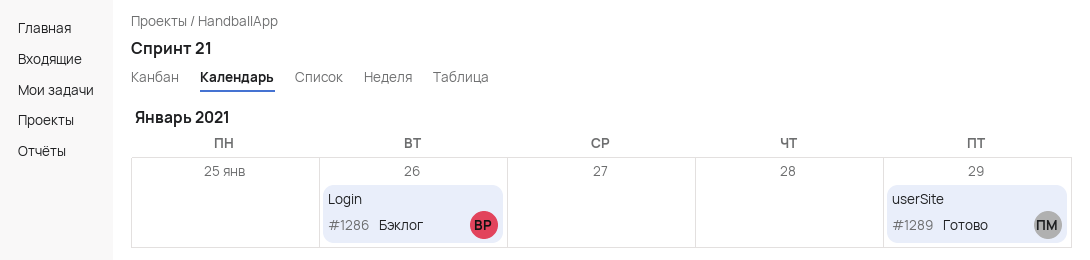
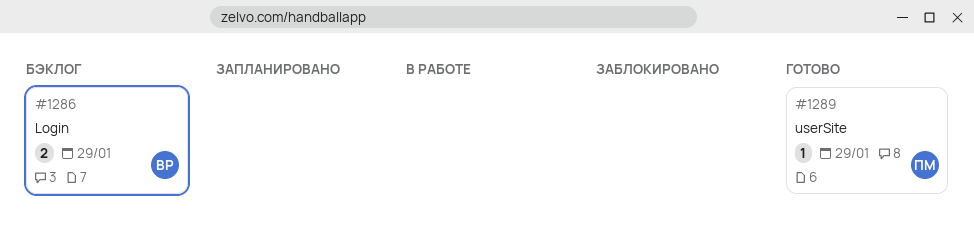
#1286, due: Jan 26 -> Jan 29

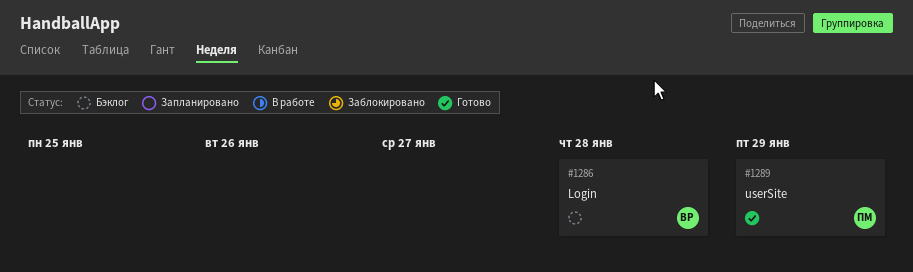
#1286, due: Jan 29 -> Jan 28

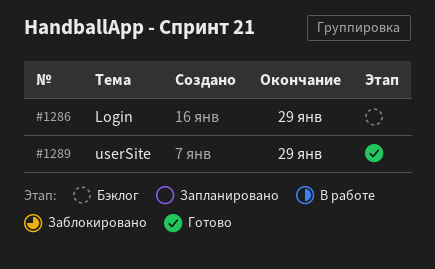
#1286, due: Jan 28 -> Jan 29

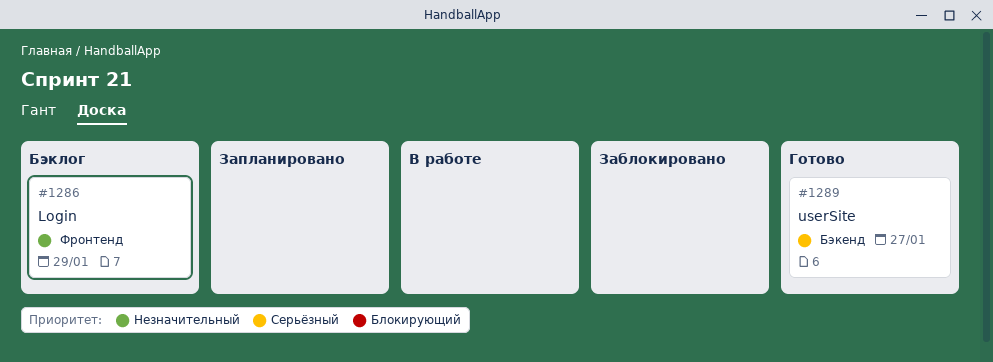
#1289, due: Jan 29 -> Jan 27

